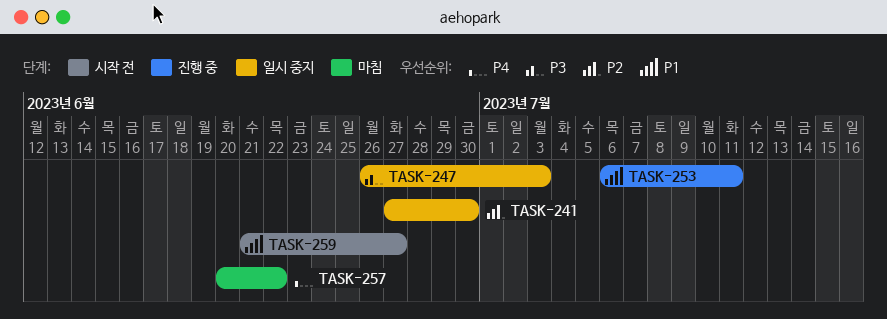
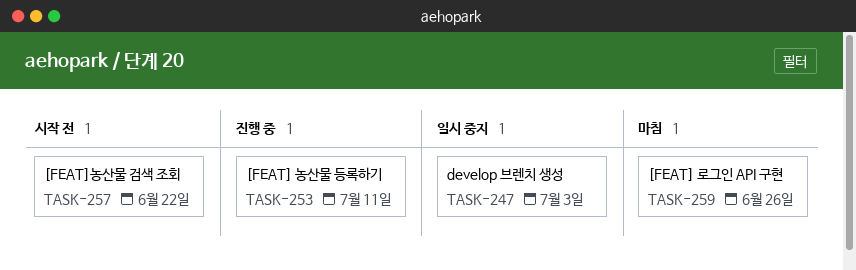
TASK-241: present -> none
TASK-257, status: 마침 -> 시작 전
TASK-259, status: 시작 전 -> 마침
TASK-259, due: Jun 27 -> Jun 26

